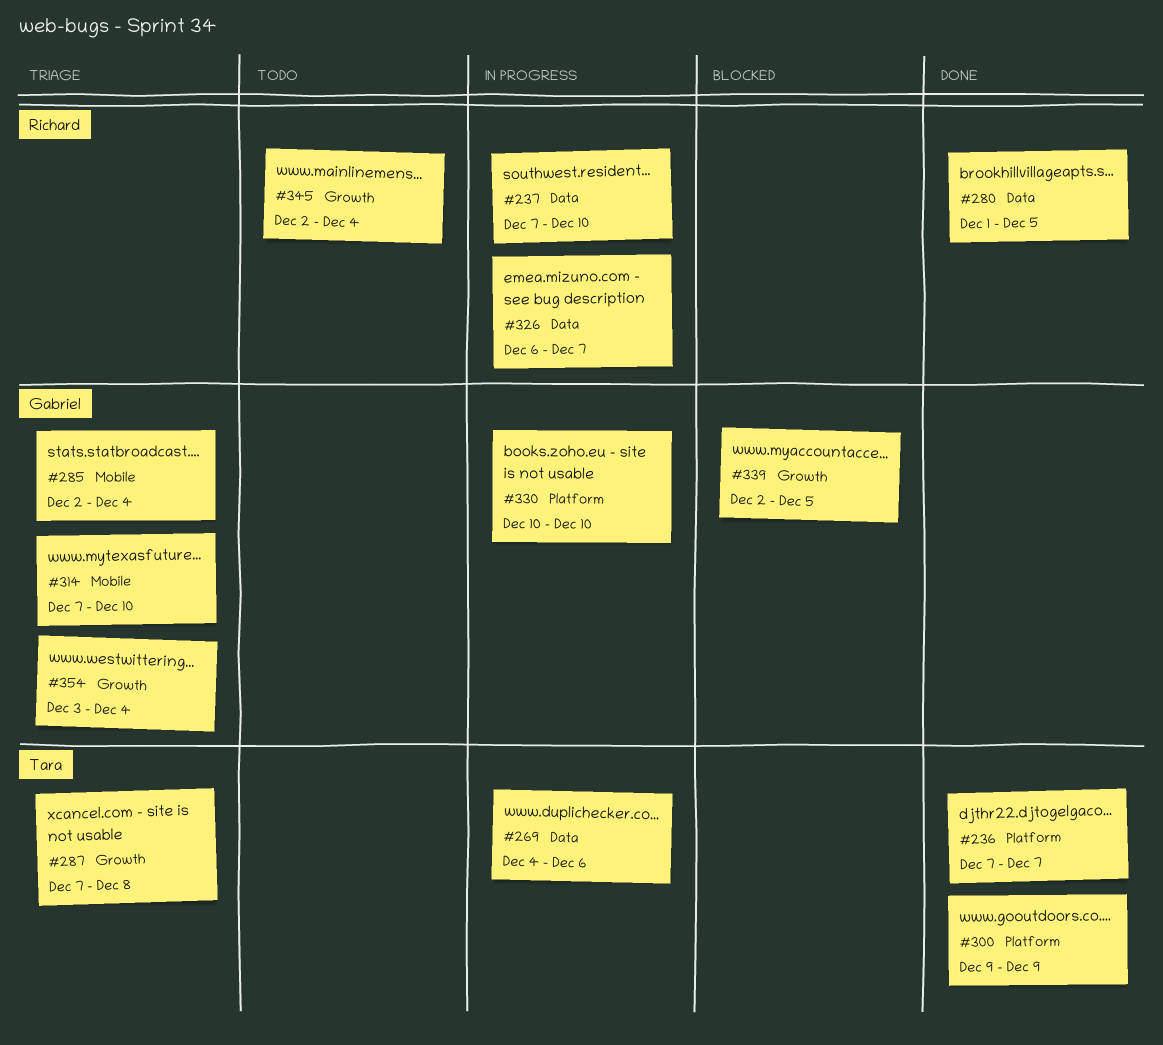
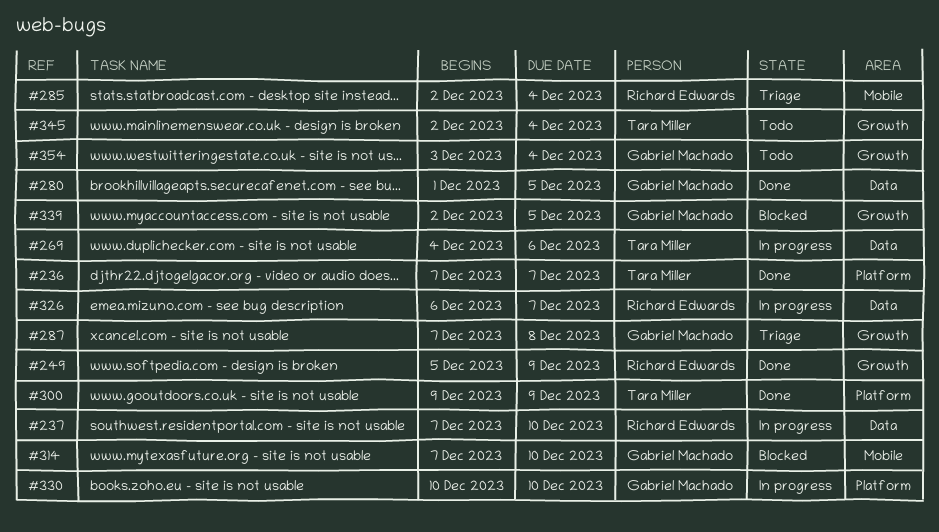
#249: none -> present
#280, owner: Richard Edwards -> Gabriel Machado
#285, owner: Gabriel Machado -> Richard Edwards
#287, owner: Tara Miller -> Gabriel Machado
#314, status: Triage -> Blocked
#345, owner: Richard Edwards -> Tara Miller
#354, status: Triage -> Todo

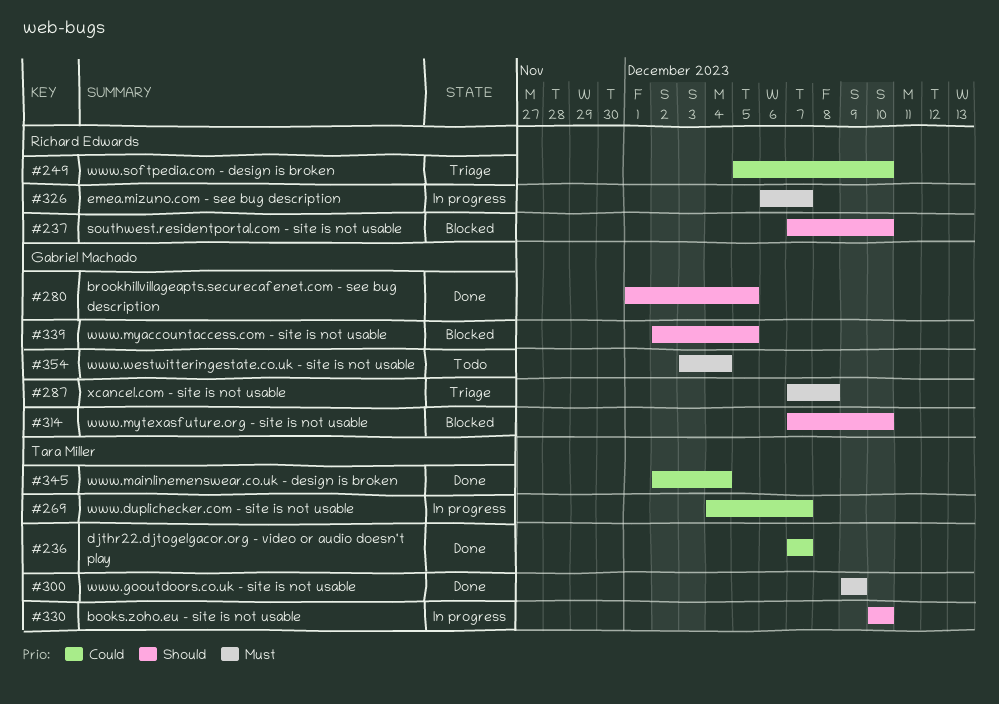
#237, status: In progress -> Blocked
#249, status: Done -> Triage
#249, due: Dec 9 -> Dec 10
#269, due: Dec 6 -> Dec 7
#285: present -> none
#330, owner: Gabriel Machado -> Tara Miller
#345, status: Todo -> Done

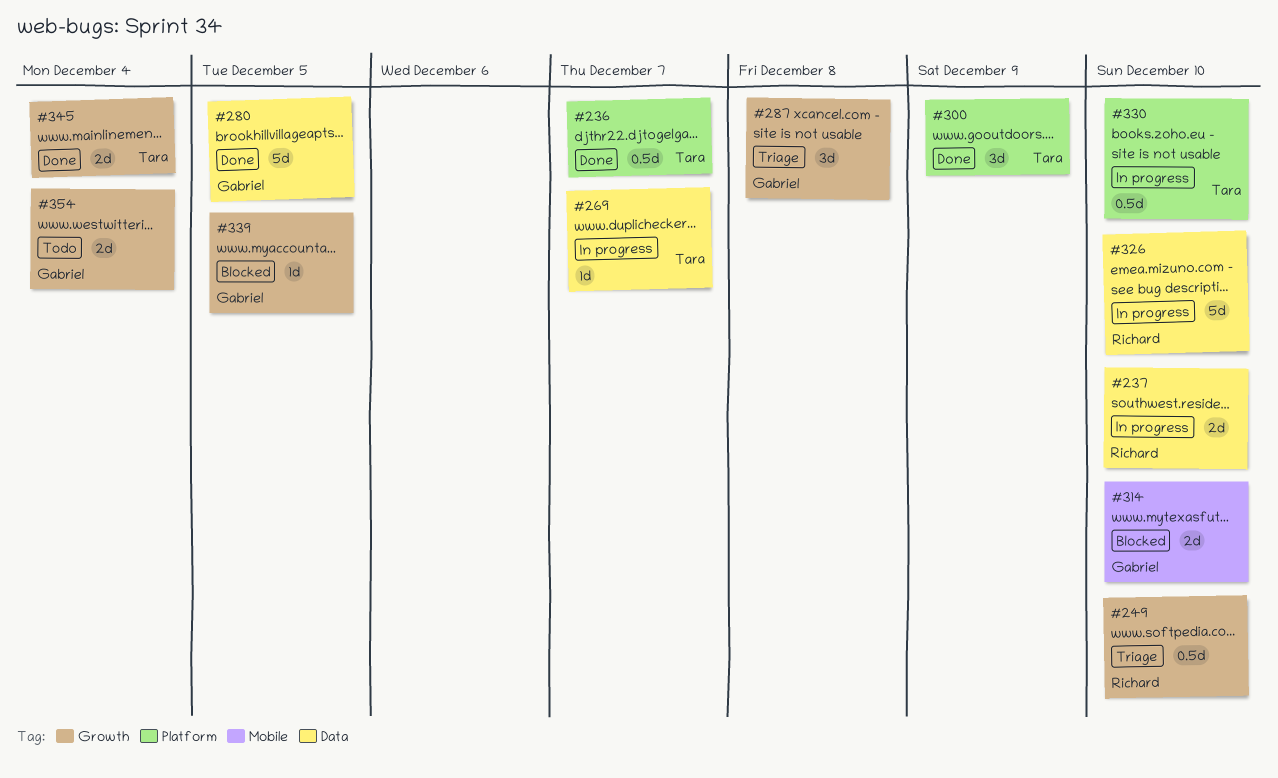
#237, status: Blocked -> In progress
#326, due: Dec 7 -> Dec 10

